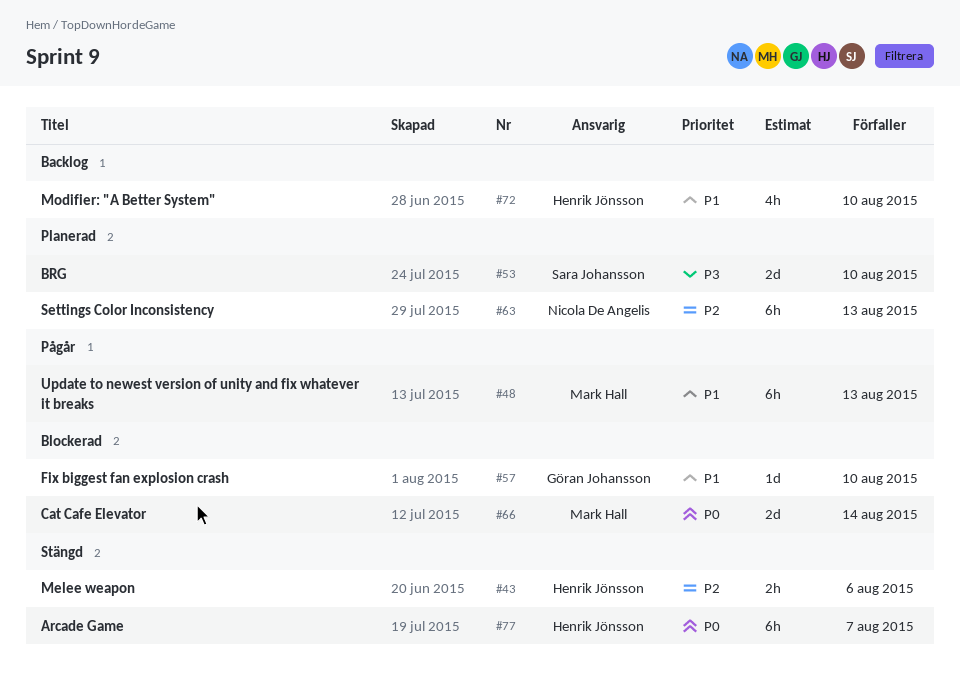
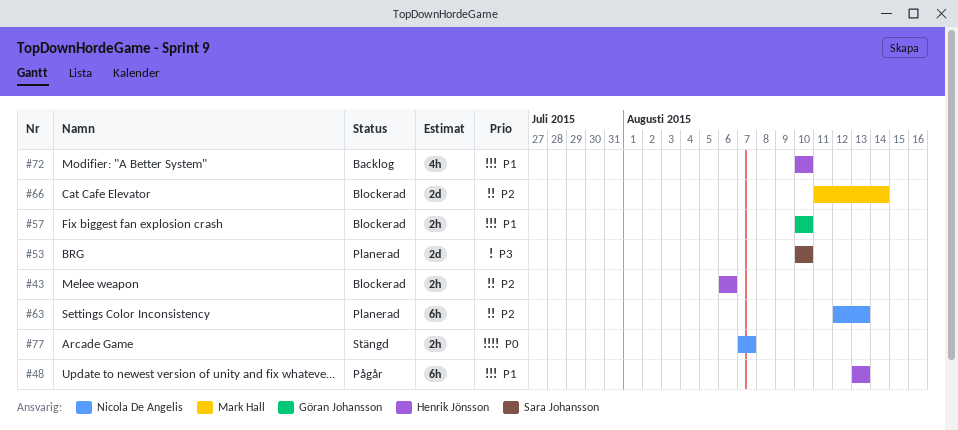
#43, status: Stängd -> Blockerad
#48, owner: Mark Hall -> Henrik Jönsson
#57, estimate: 1d -> 2h
#66, priority: P0 -> P2
#77, owner: Henrik Jönsson -> Nicola De Angelis
#77, estimate: 6h -> 2h

